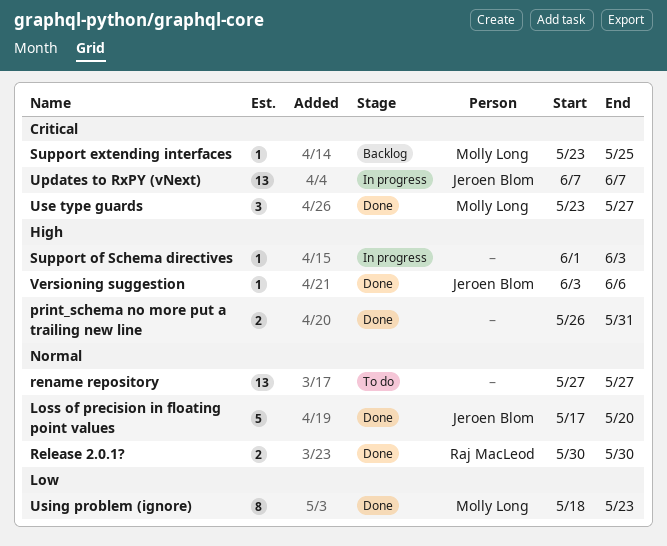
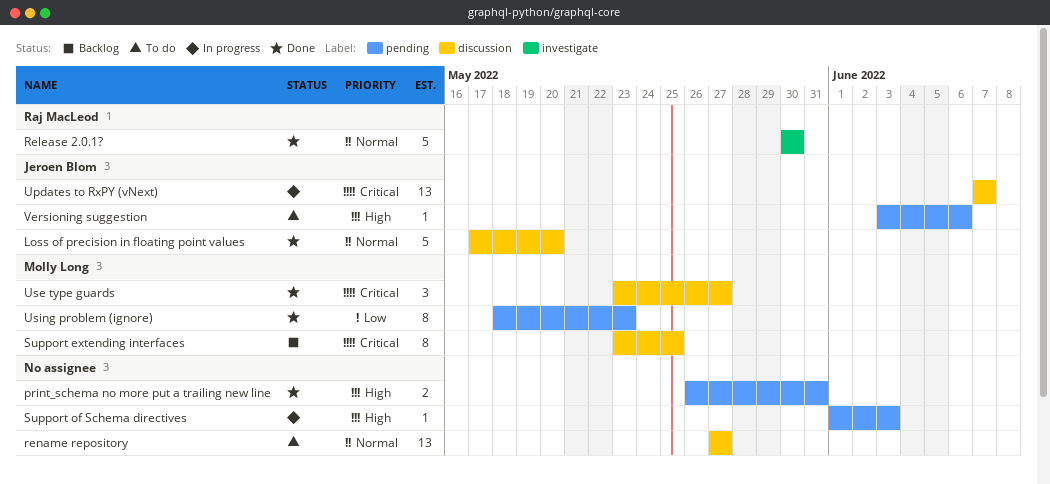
Release 2.0.1?, estimate: 2 -> 5
Support extending interfaces, estimate: 1 -> 8
Versioning suggestion, status: Done -> To do

